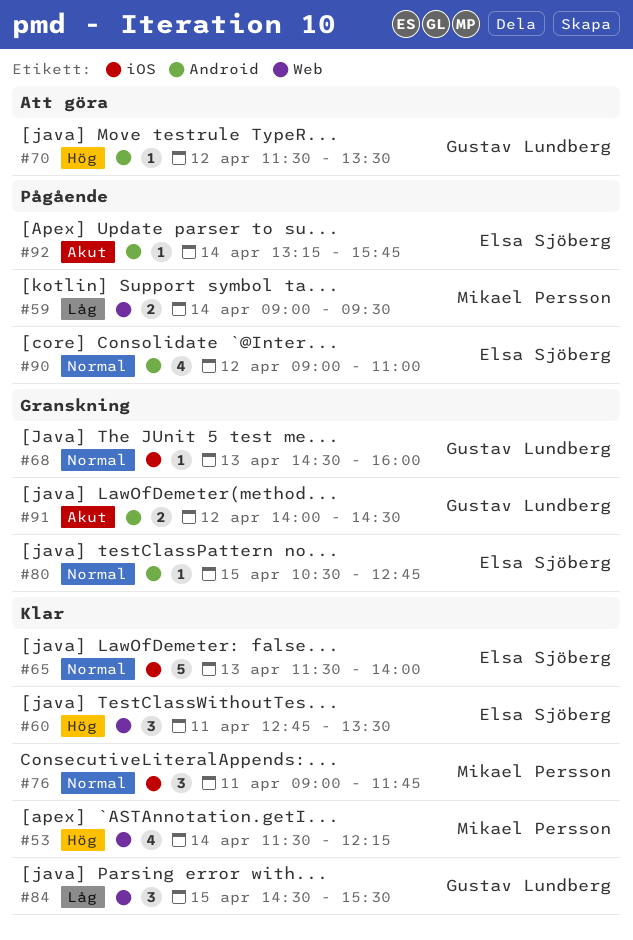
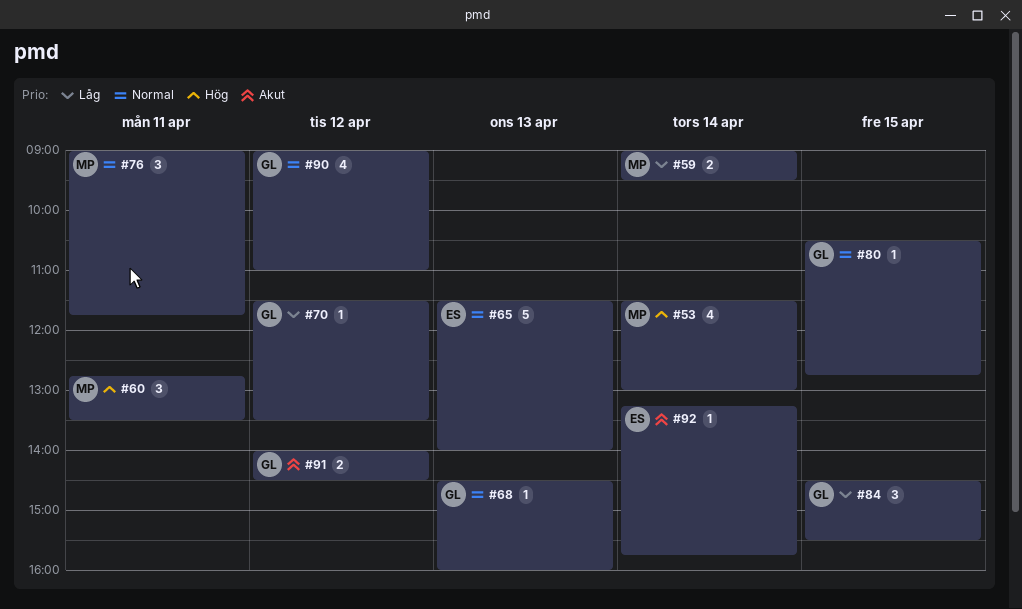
#53, ends: 12:15 -> 13:00
#60, owner: Elsa Sjöberg -> Mikael Persson
#70, priority: Hög -> Låg
#80, owner: Elsa Sjöberg -> Gustav Lundberg
#90, owner: Elsa Sjöberg -> Gustav Lundberg

